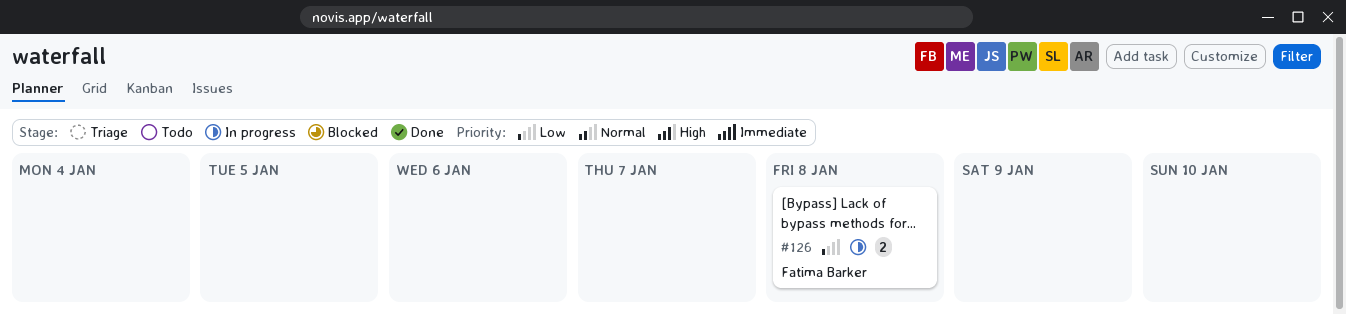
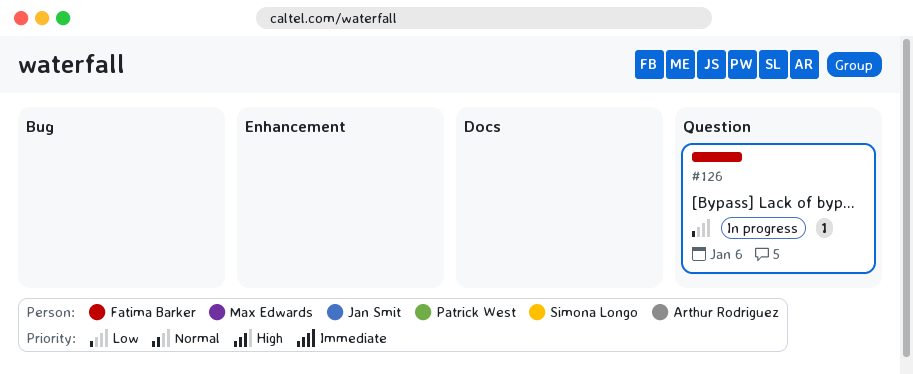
#126, estimate: 2 -> 1
#126, due: Jan 8 -> Jan 6

